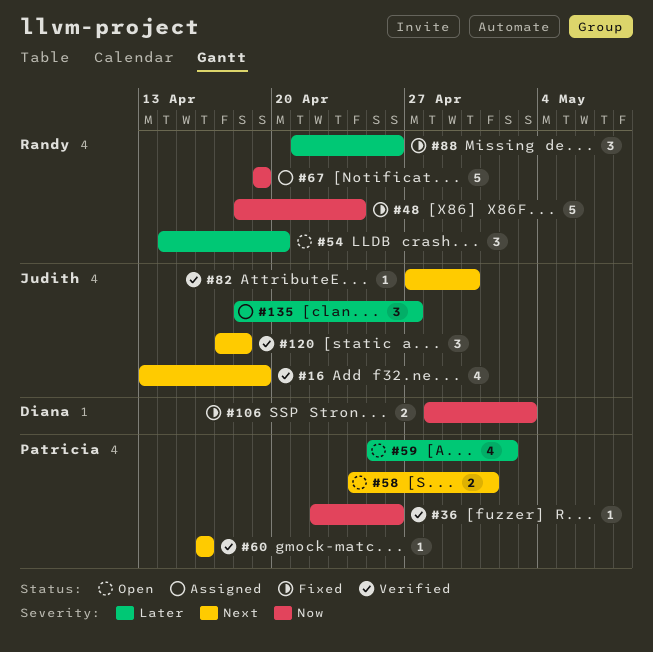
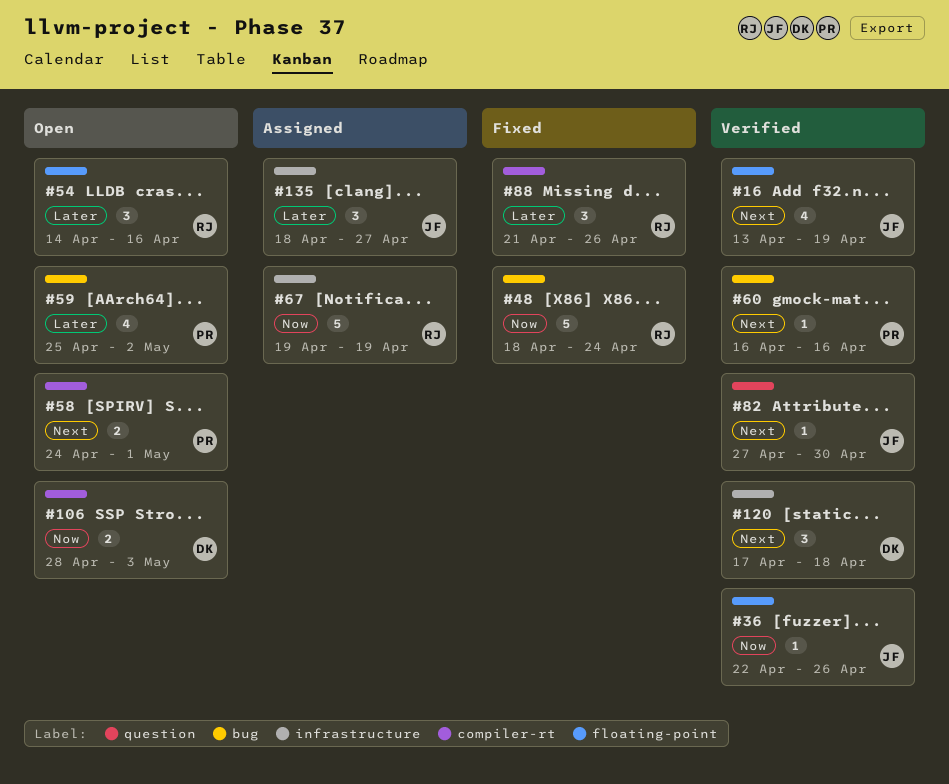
#36, owner: Patricia -> Judith
#54, due: Apr 20 -> Apr 16
#106, status: Fixed -> Open
#120, owner: Judith -> Diana

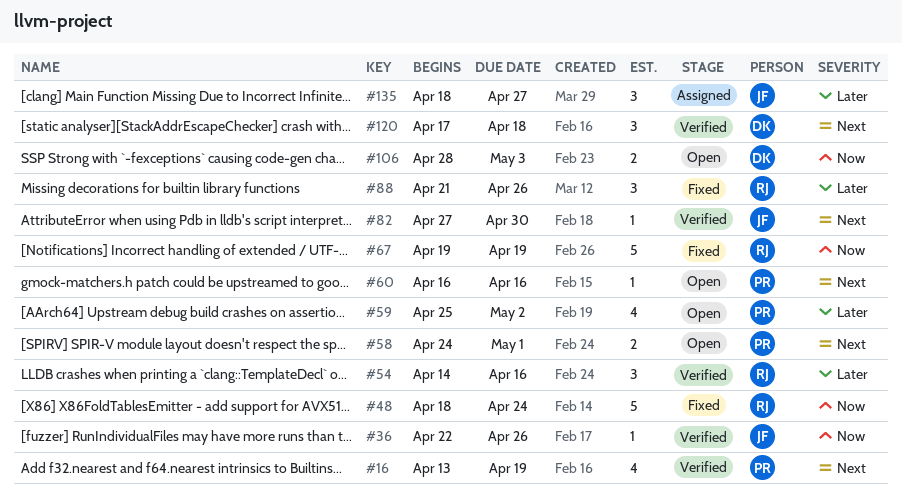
#16, owner: JF -> PR
#54, status: Open -> Verified
#60, status: Verified -> Open
#67, status: Assigned -> Fixed

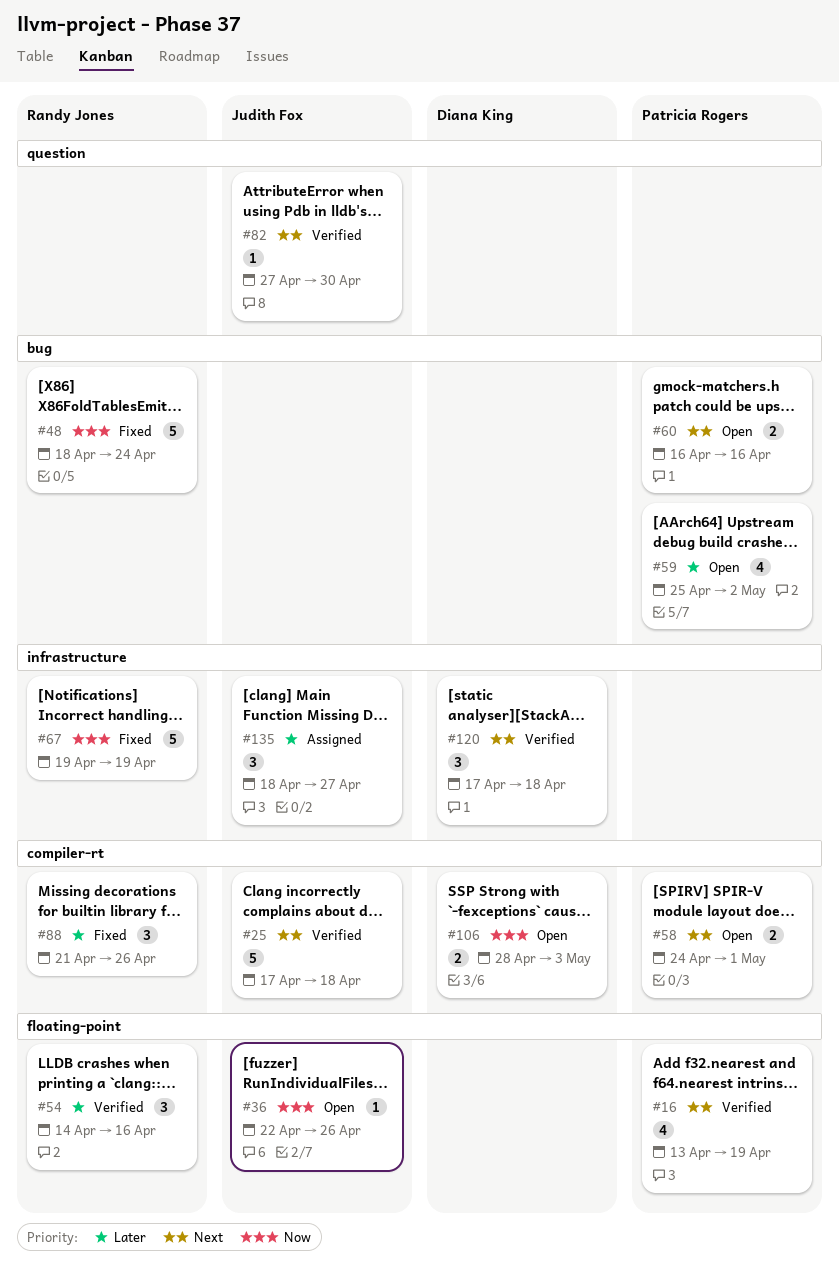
#25: none -> present
#36, status: Verified -> Open
#60, estimate: 1 -> 2

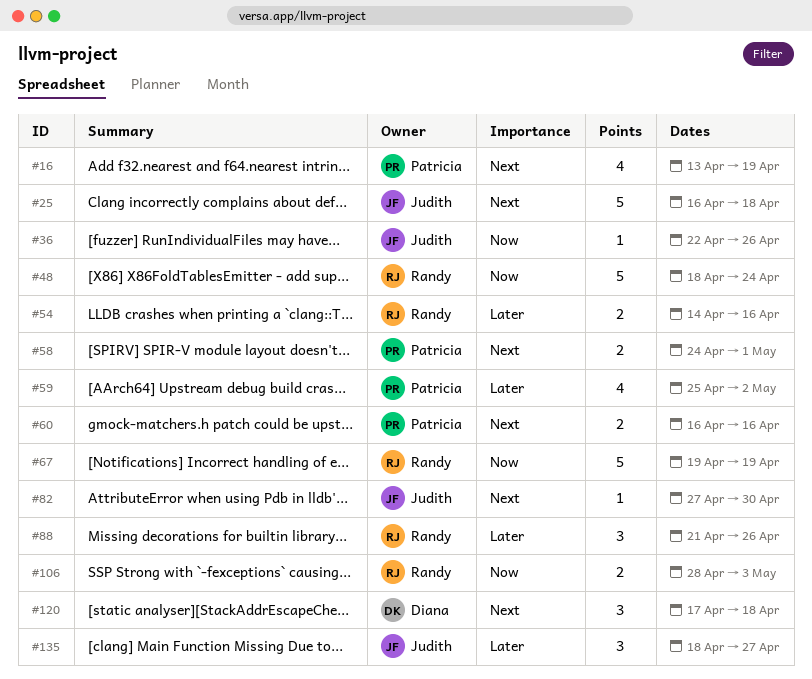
#25, start: Apr 17 -> Apr 16
#54, estimate: 3 -> 2
#106, owner: Diana King -> Randy Jones

